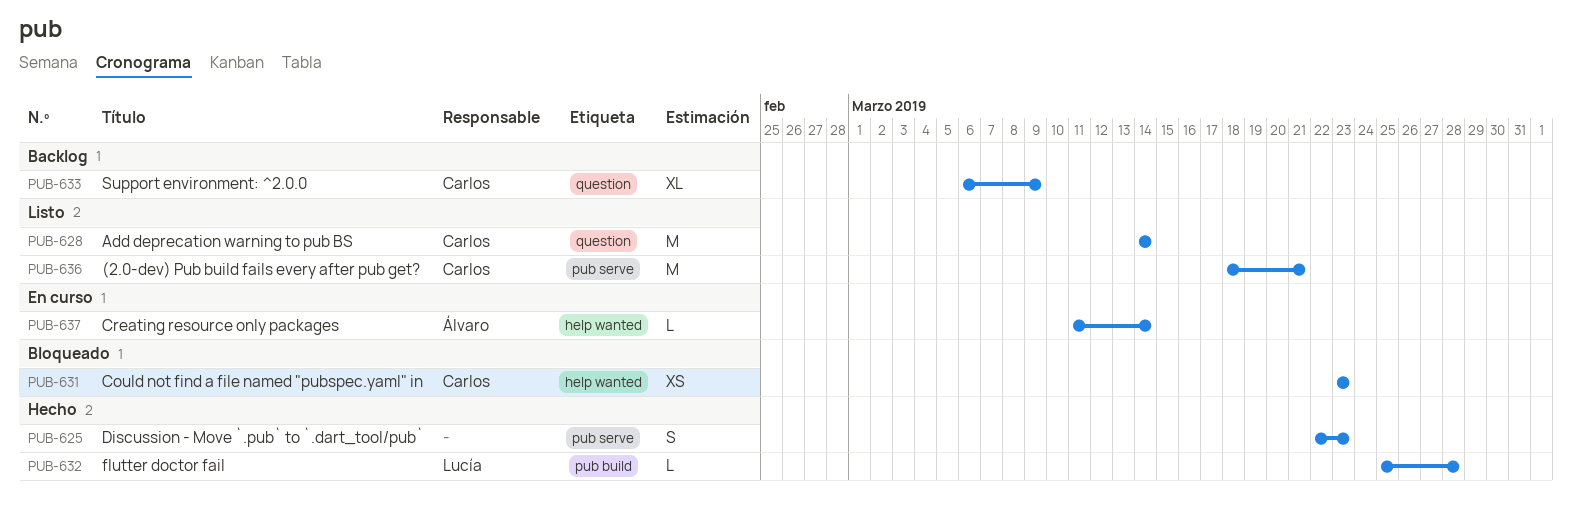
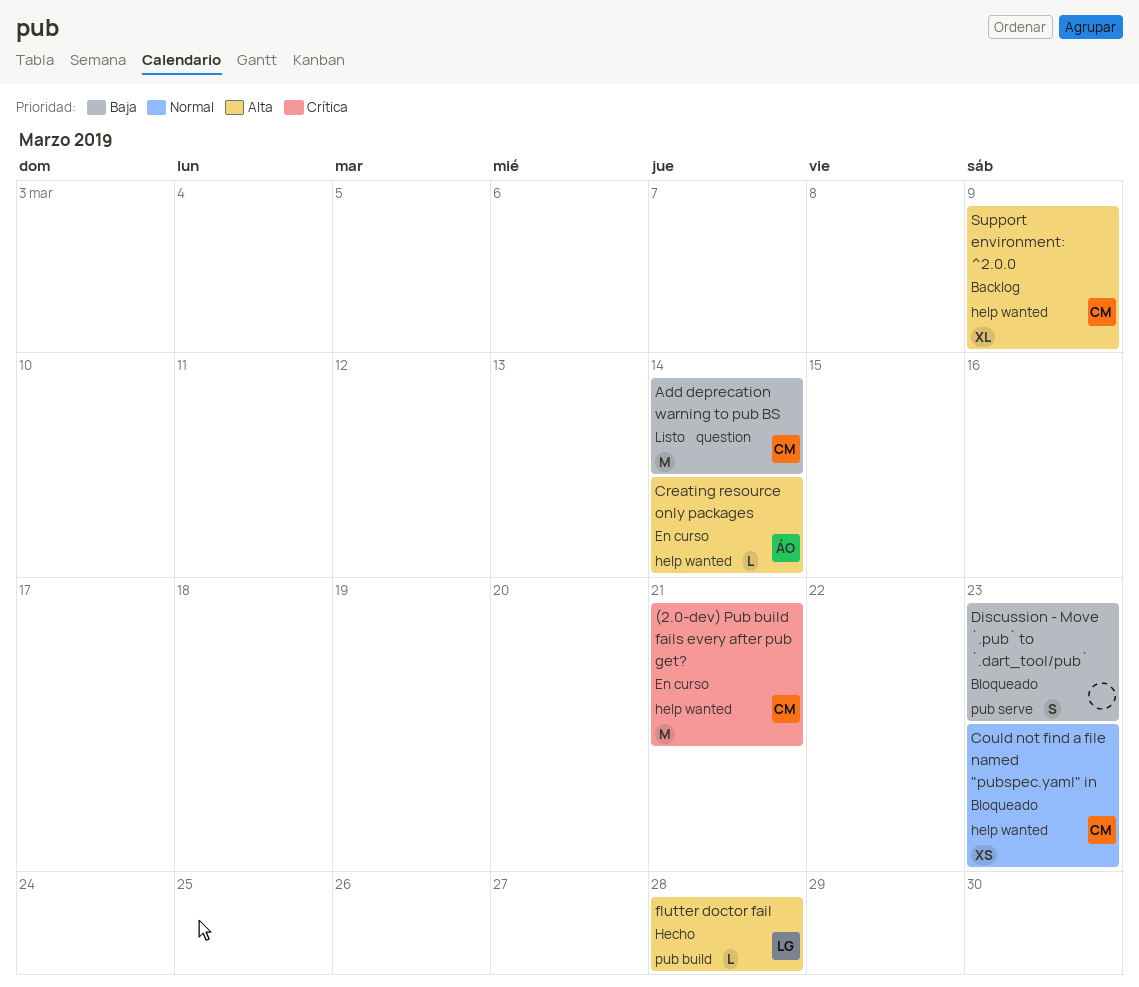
(2.0-dev) Pub build fails every after pub get?, status: Listo -> En curso
(2.0-dev) Pub build fails every after pub get?, label: pub serve -> help wanted
Discussion - Move `.pub` to `.dart_tool/pub`, status: Hecho -> Bloqueado
Support environment: ^2.0.0, label: question -> help wanted

